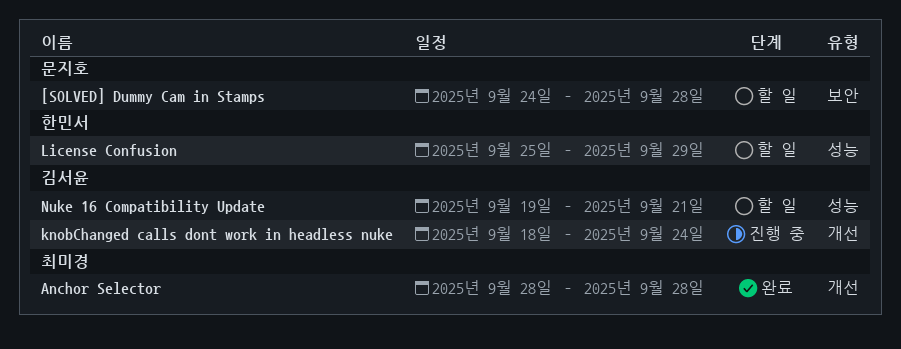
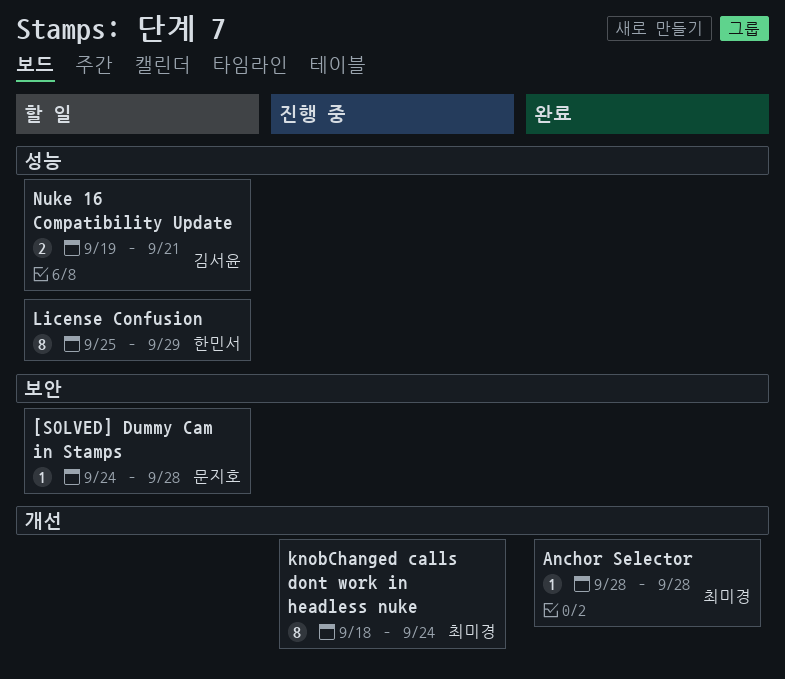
knobChanged calls dont work in headless nuke, owner: 김서윤 -> 최미경

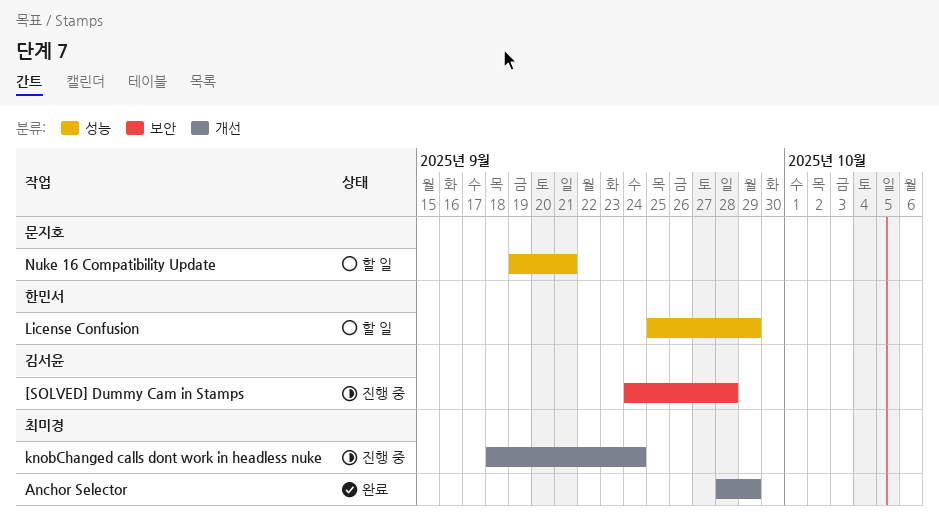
[SOLVED] Dummy Cam in Stamps, status: 할 일 -> 진행 중
[SOLVED] Dummy Cam in Stamps, owner: 문지호 -> 김서윤
Anchor Selector, due: Sep 28 -> Sep 29
Nuke 16 Compatibility Update, owner: 김서윤 -> 문지호

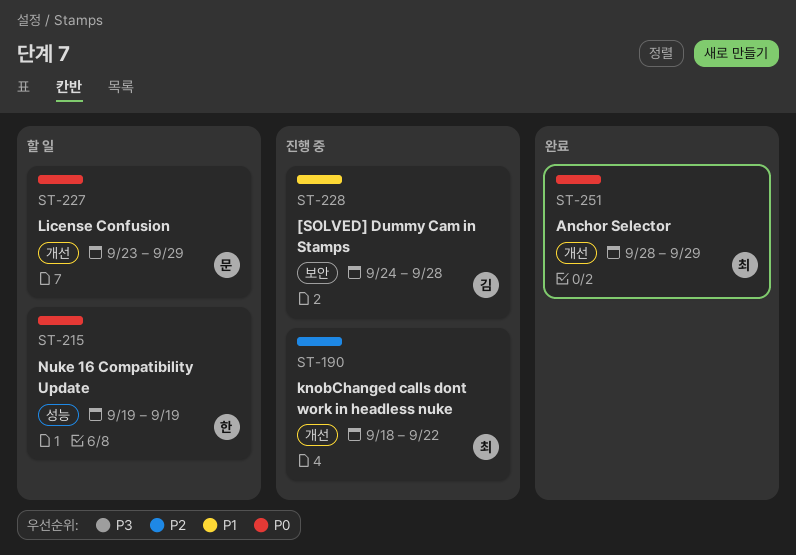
knobChanged calls dont work in headless nuke, due: Sep 24 -> Sep 22
License Confusion, owner: 한민서 -> 문지호
License Confusion, label: 성능 -> 개선
License Confusion, start: Sep 25 -> Sep 23
Nuke 16 Compatibility Update, owner: 문지호 -> 한민서
Nuke 16 Compatibility Update, due: Sep 21 -> Sep 19

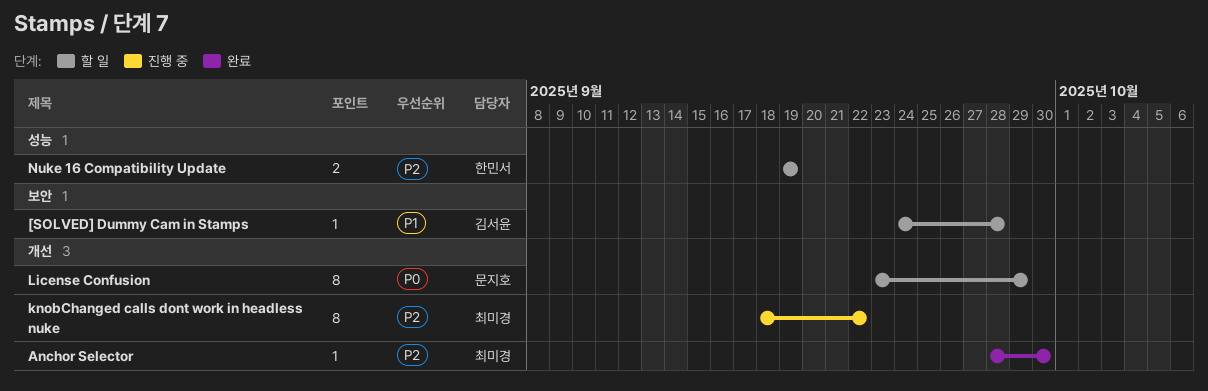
[SOLVED] Dummy Cam in Stamps, status: 진행 중 -> 할 일
Anchor Selector, priority: P0 -> P2
Anchor Selector, due: Sep 29 -> Sep 30
Nuke 16 Compatibility Update, priority: P0 -> P2

